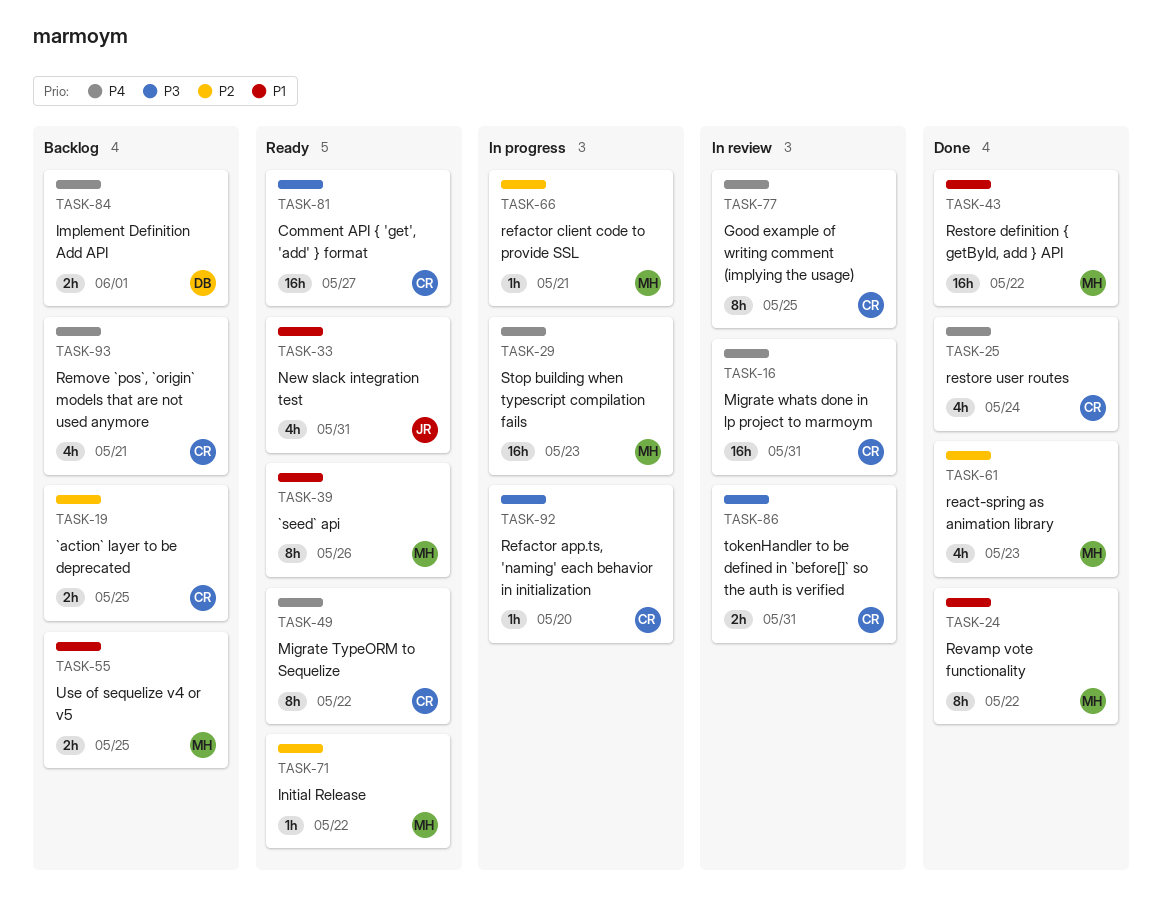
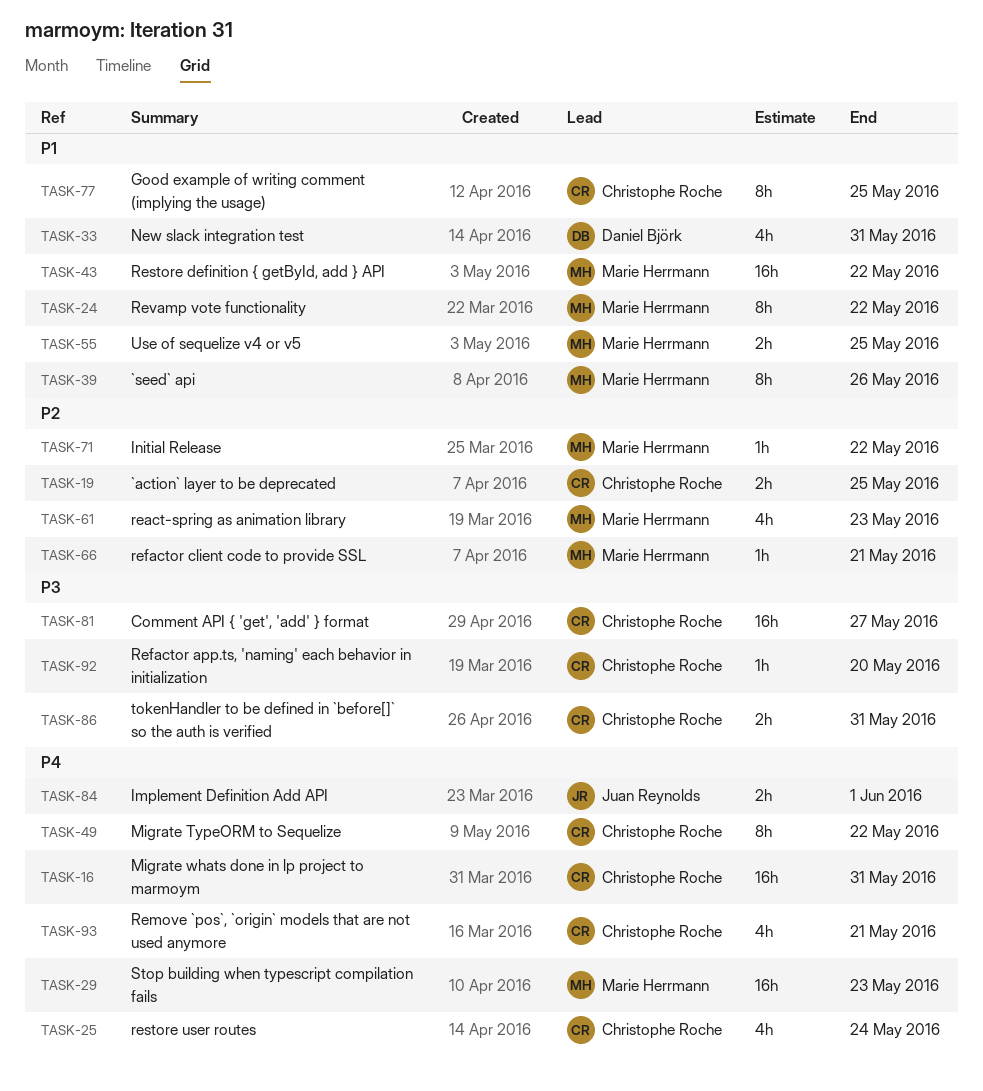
TASK-33, owner: Juan Reynolds -> Daniel Björk
TASK-77, priority: P4 -> P1
TASK-84, owner: Daniel Björk -> Juan Reynolds

